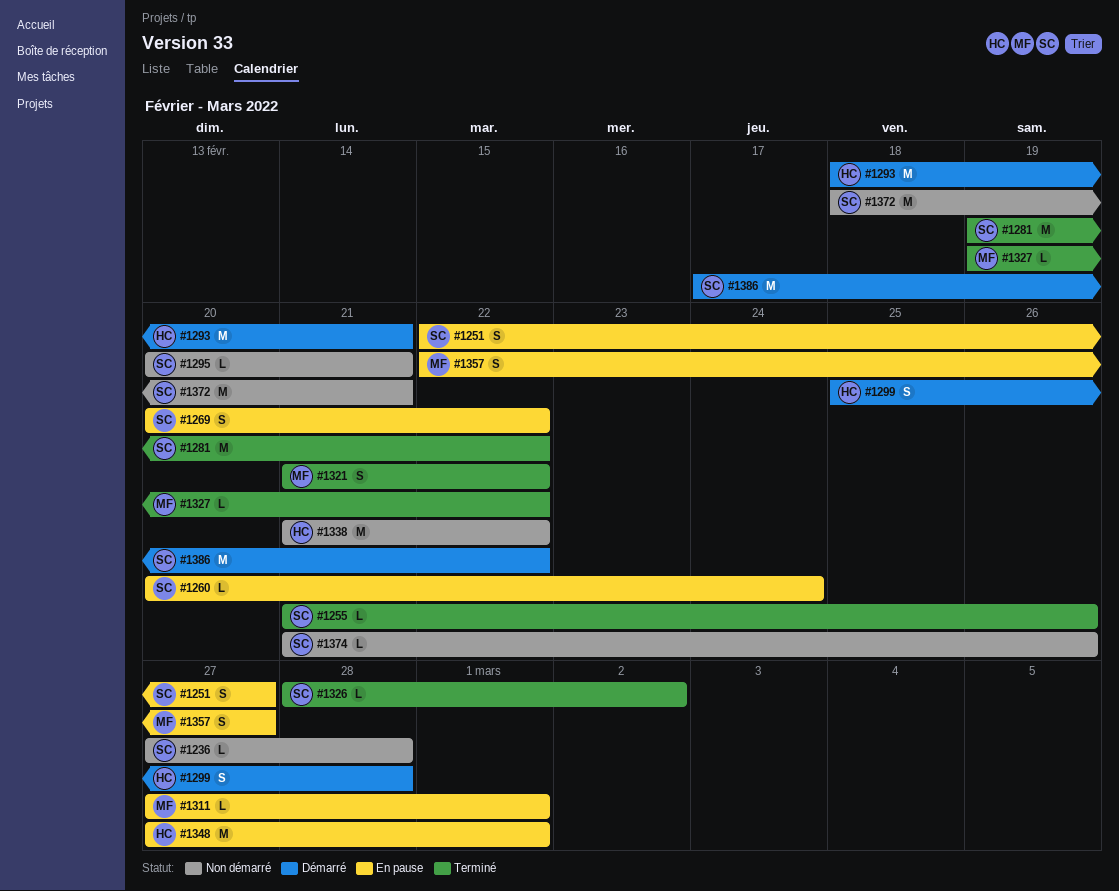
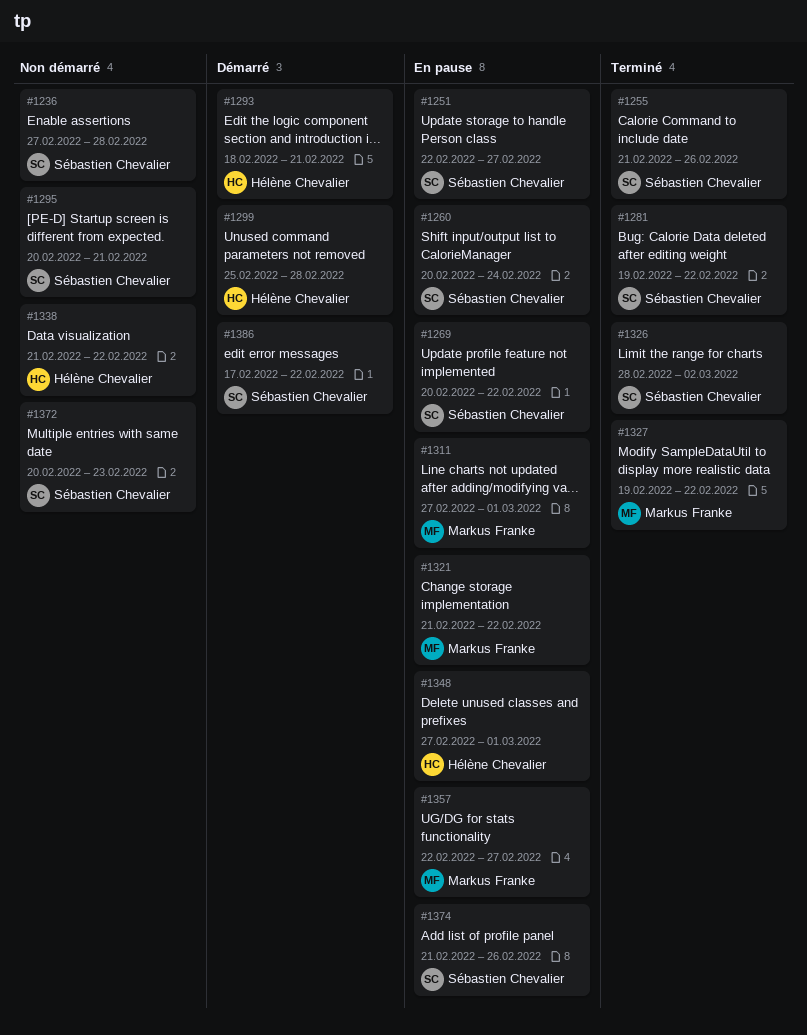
#1321, status: Terminé -> En pause
#1372, start: Feb 18 -> Feb 20
#1372, due: Feb 21 -> Feb 23
#1374, status: Non démarré -> En pause

